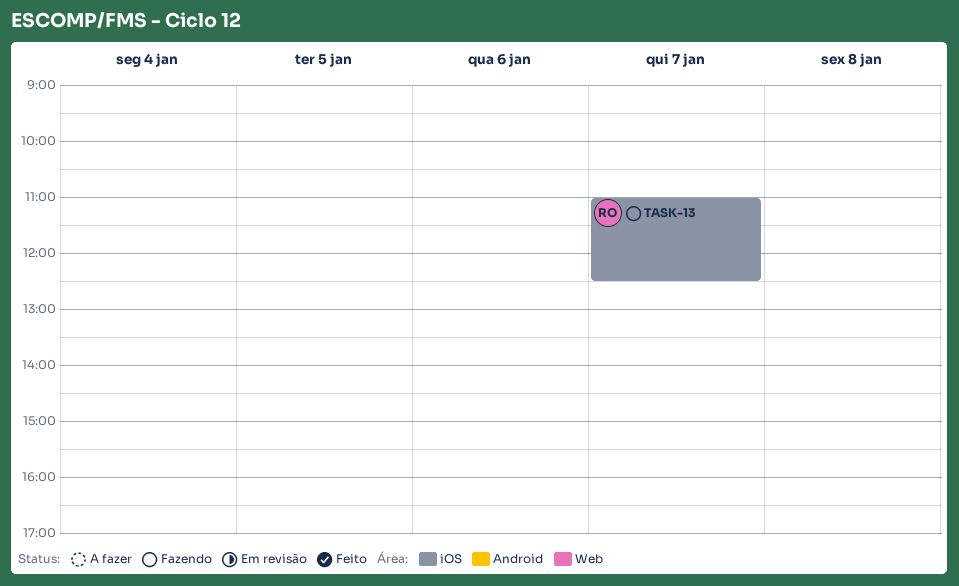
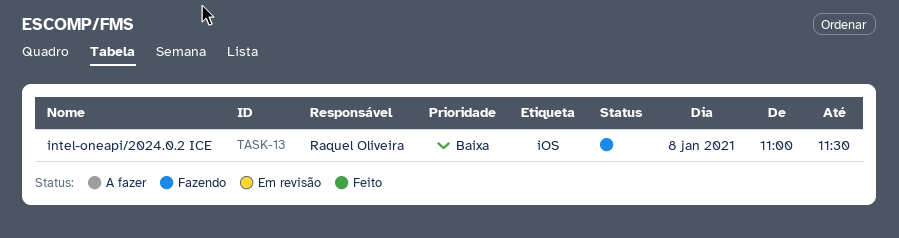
TASK-13, day: Jan 7 -> Jan 8
TASK-13, ends: 12:30 -> 11:30

